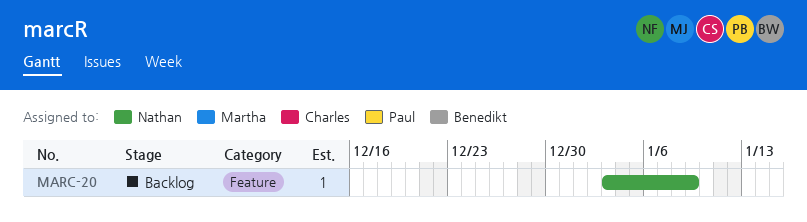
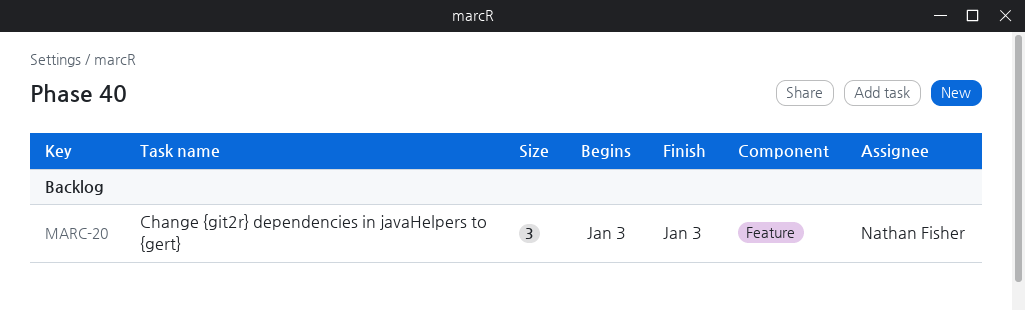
MARC-20, estimate: 1 -> 3
MARC-20, due: Jan 9 -> Jan 3

